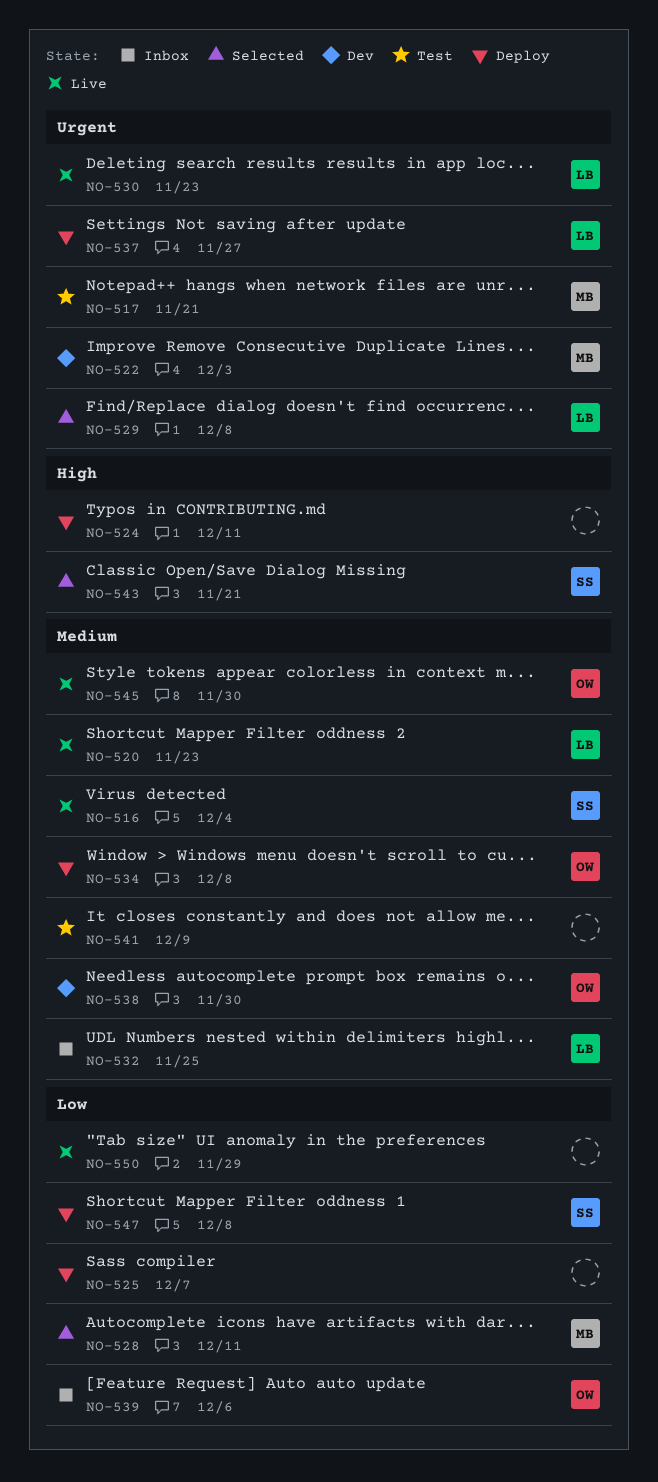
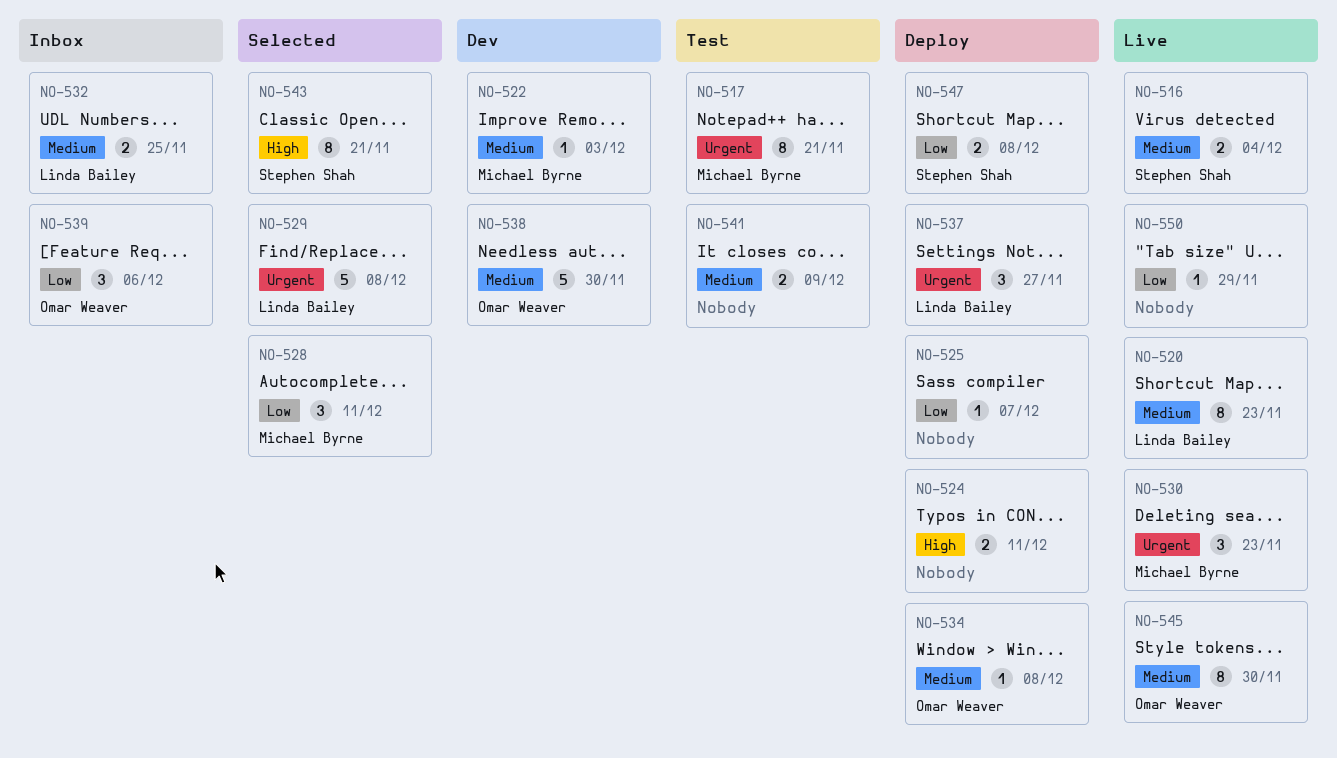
NO-522, priority: Urgent -> Medium
NO-530, owner: Linda Bailey -> Michael Byrne

